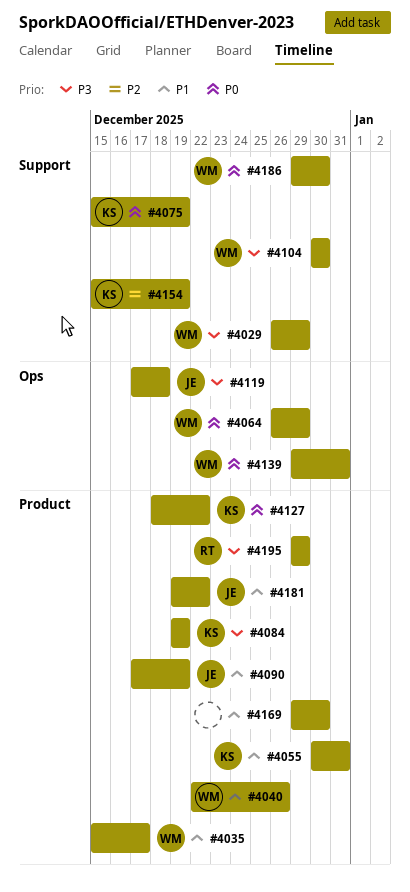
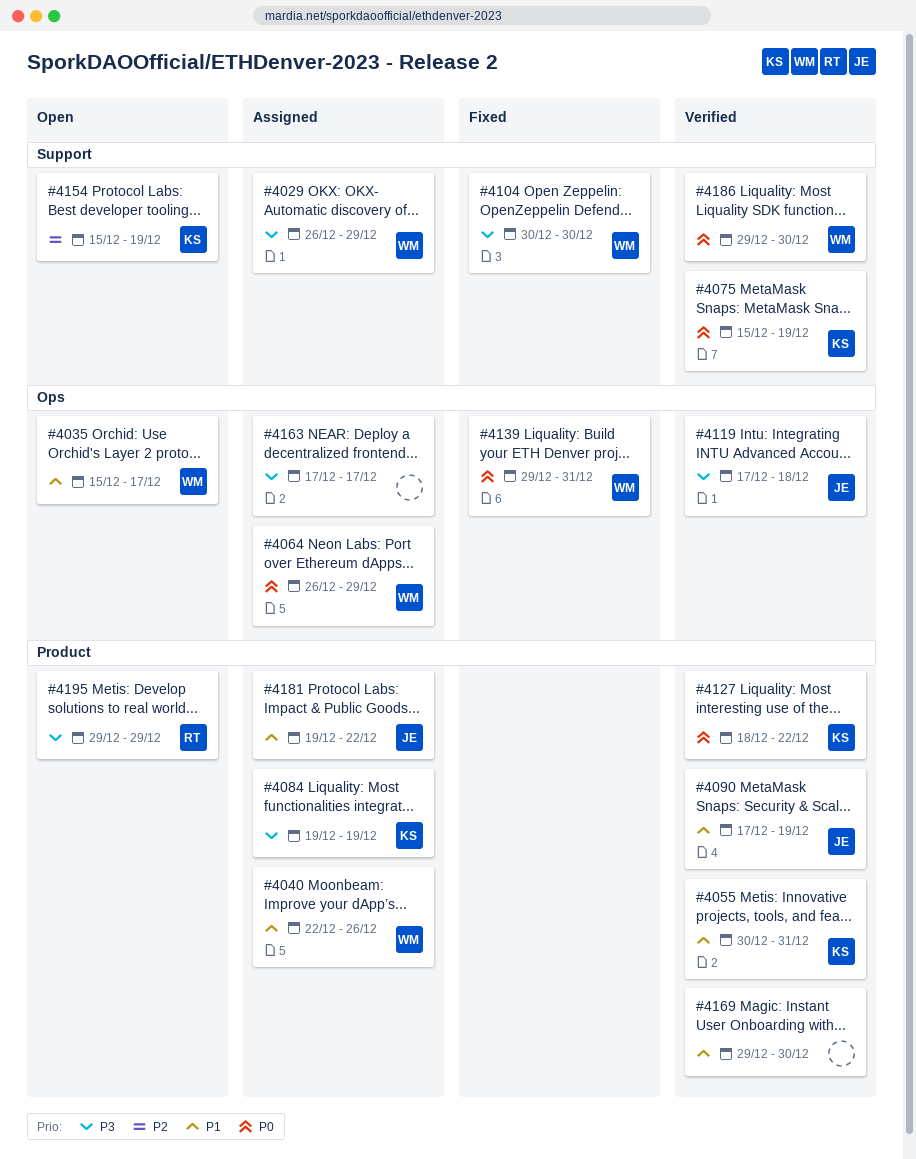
#4035, label: Product -> Ops
#4163: none -> present

